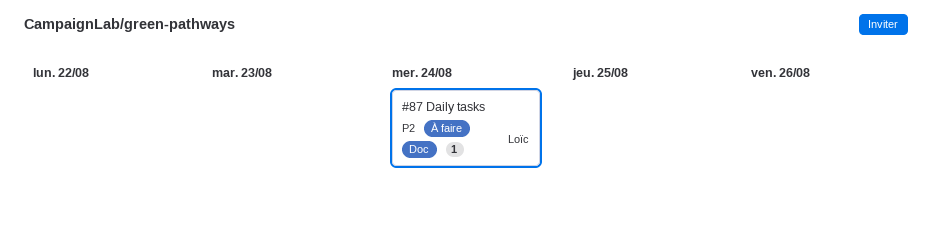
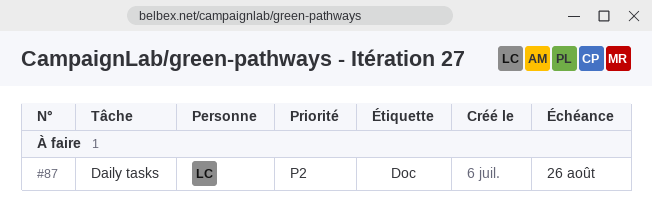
#87, due: Aug 24 -> Aug 26

